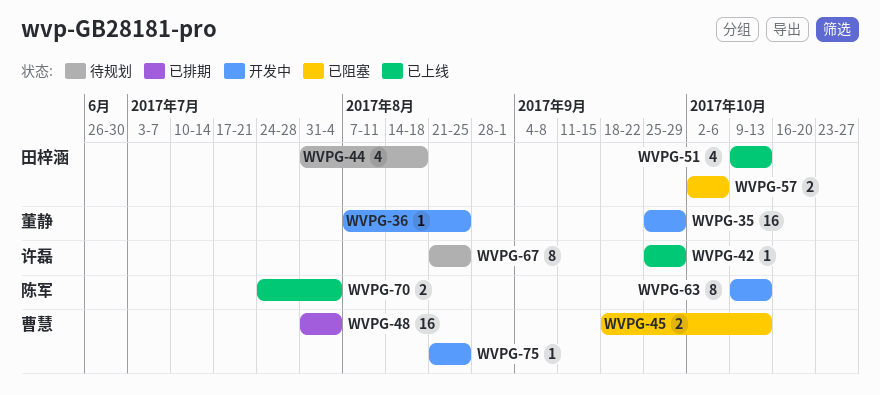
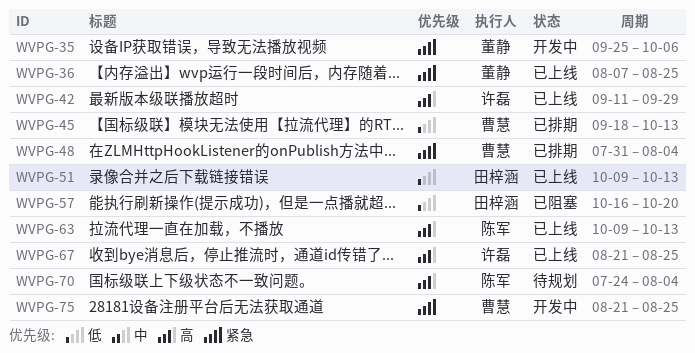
WVPG-35, due: Sep 29 -> Oct 6
WVPG-36, status: 开发中 -> 已上线
WVPG-42, start: Sep 25 -> Sep 11
WVPG-44: present -> none
WVPG-45, status: 已阻塞 -> 已排期
WVPG-57, start: Oct 2 -> Oct 16
WVPG-57, due: Oct 6 -> Oct 20
WVPG-63, status: 开发中 -> 已上线
WVPG-67, status: 待规划 -> 已上线
WVPG-70, status: 已上线 -> 待规划

